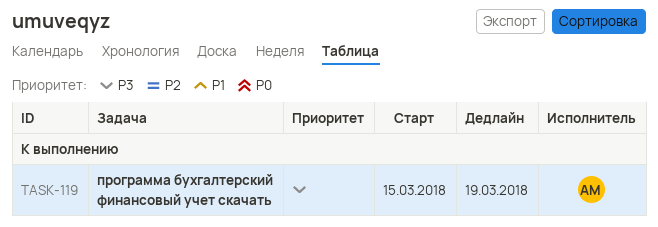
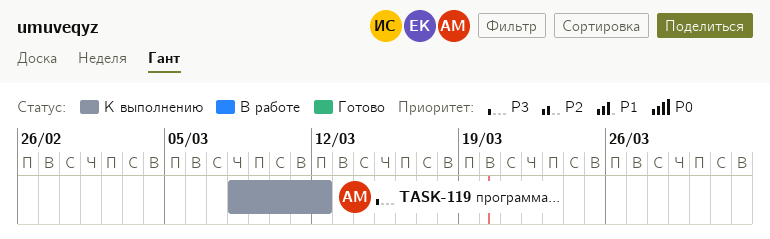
TASK-119, start: Mar 15 -> Mar 8
TASK-119, due: Mar 19 -> Mar 12

